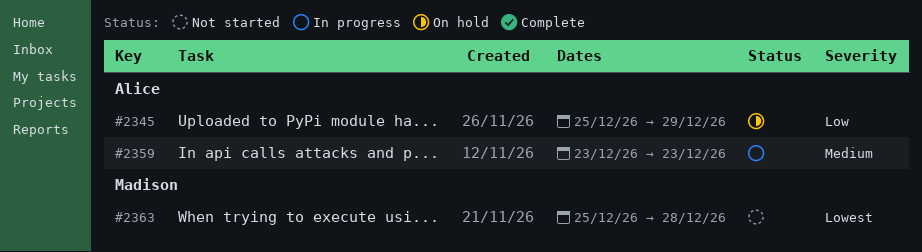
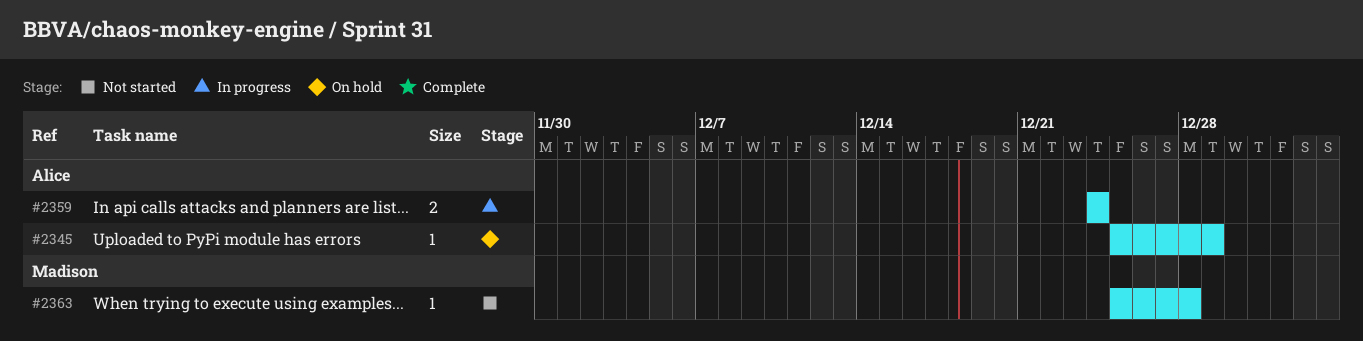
#2359, start: Dec 23 -> Dec 24
#2359, due: Dec 23 -> Dec 24

